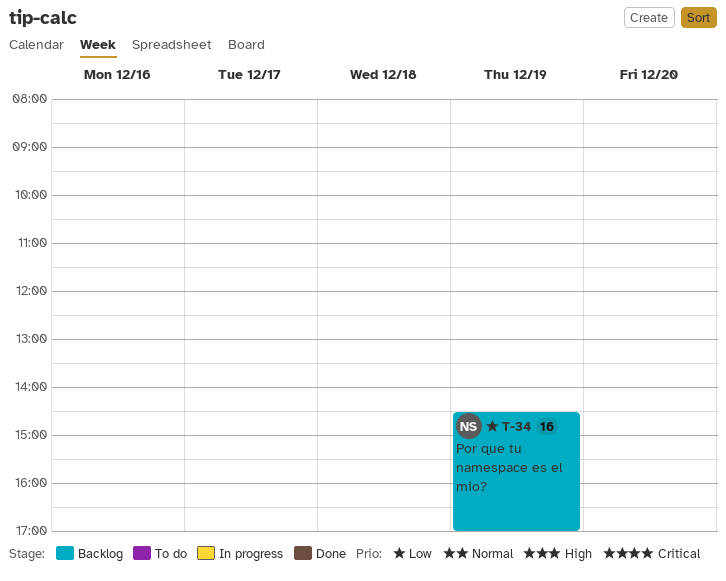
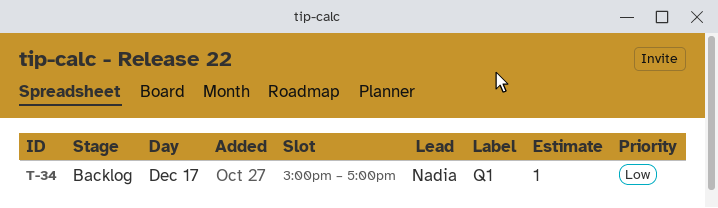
T-34, estimate: 16 -> 1
T-34, day: Dec 19 -> Dec 17
T-34, begins: 14:30 -> 15:00

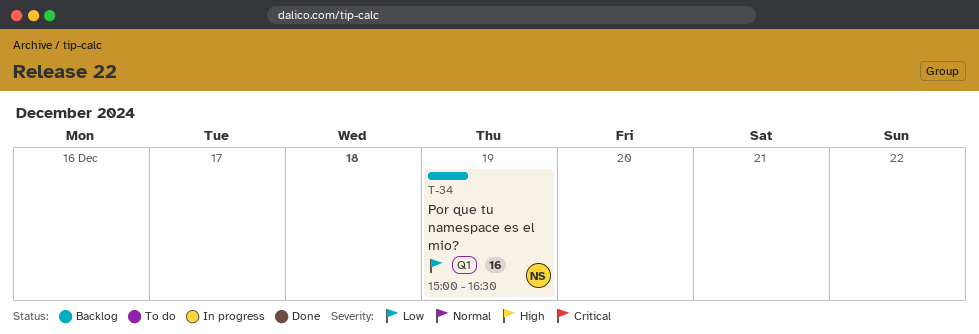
T-34, estimate: 1 -> 16
T-34, day: Dec 17 -> Dec 19
T-34, ends: 17:00 -> 16:30

